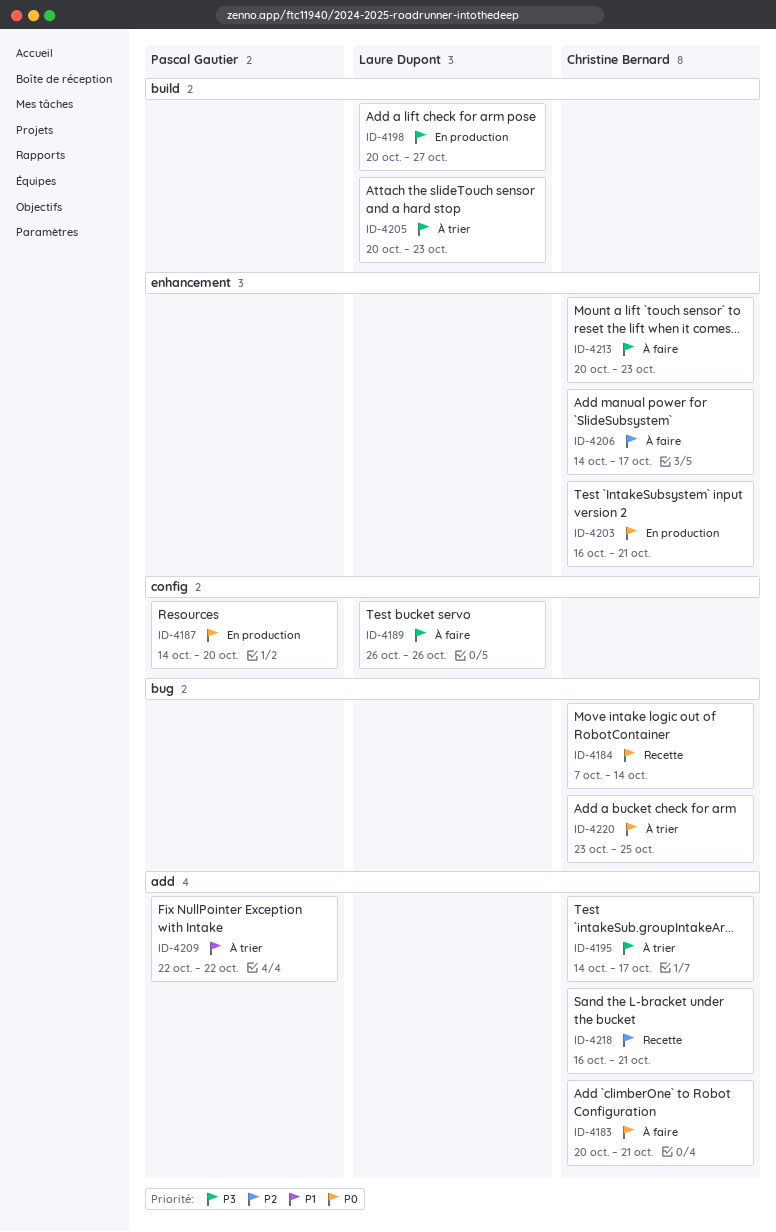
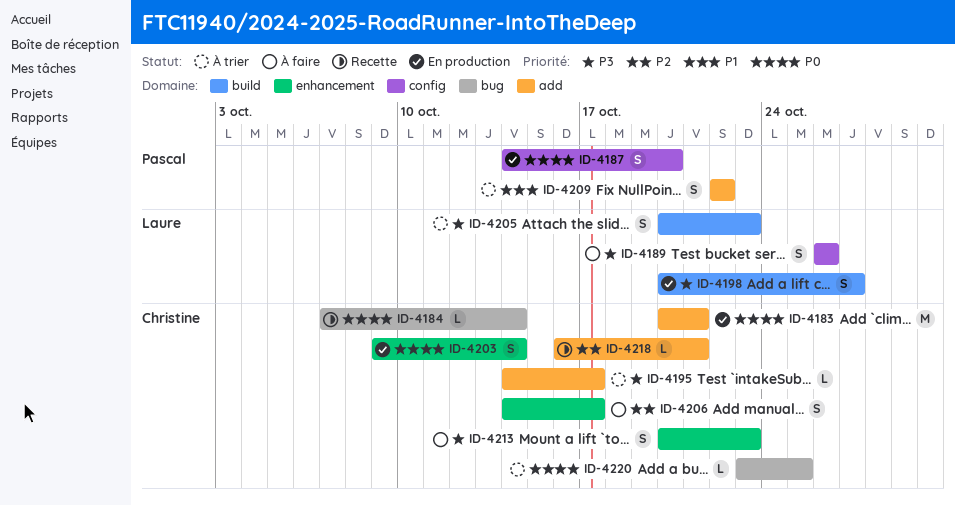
ID-4183, status: À faire -> En production
ID-4203, start: Oct 16 -> Oct 9
ID-4203, due: Oct 21 -> Oct 14

